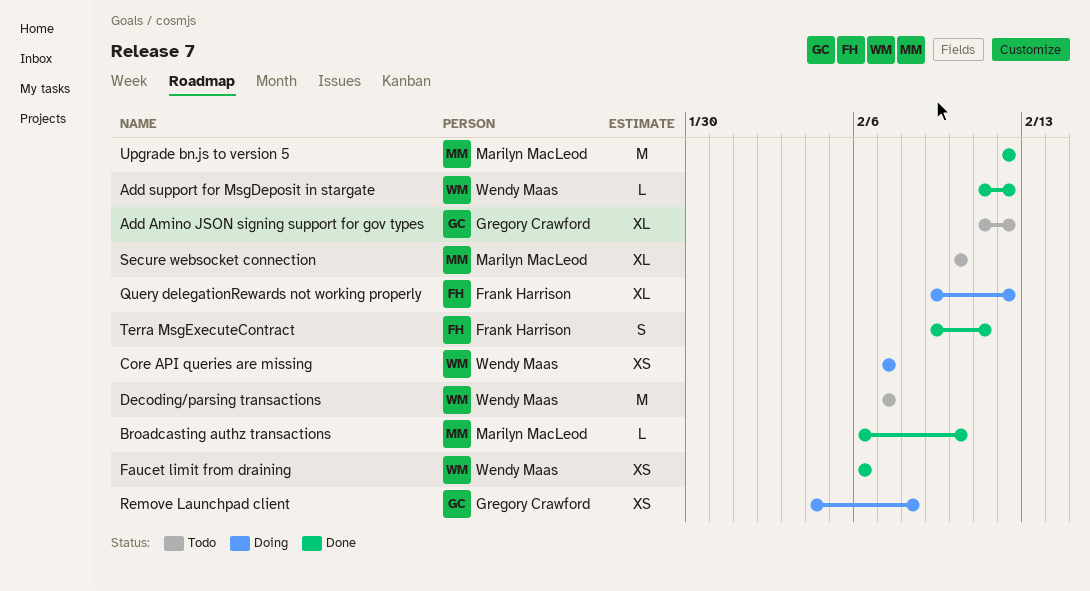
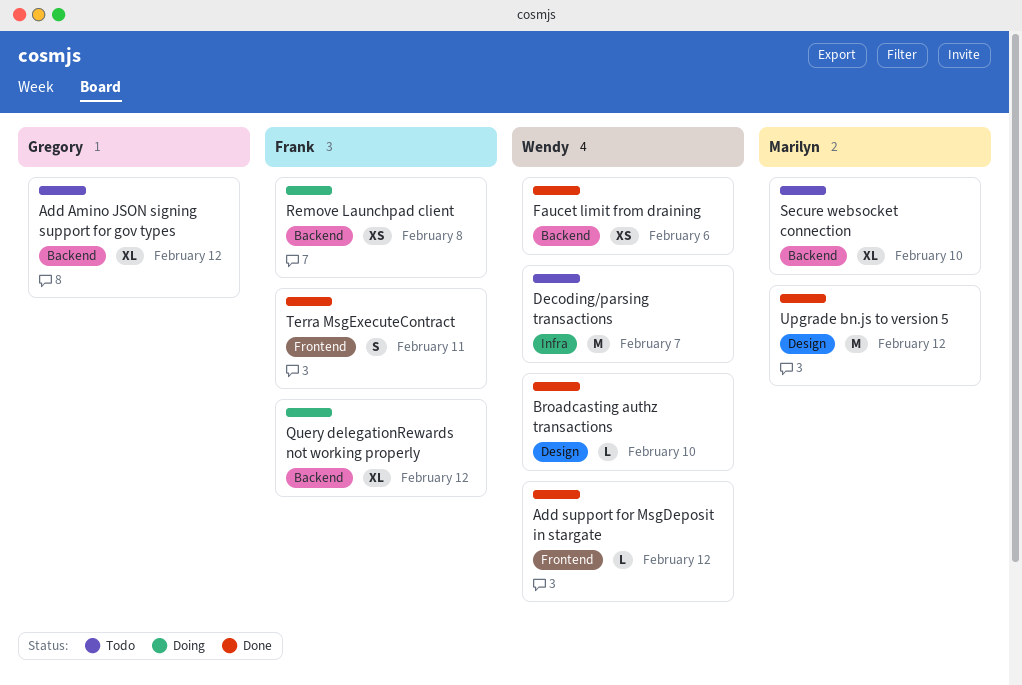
Broadcasting authz transactions, owner: Marilyn MacLeod -> Wendy Maas
Core API queries are missing: present -> none
Remove Launchpad client, owner: Gregory Crawford -> Frank Harrison

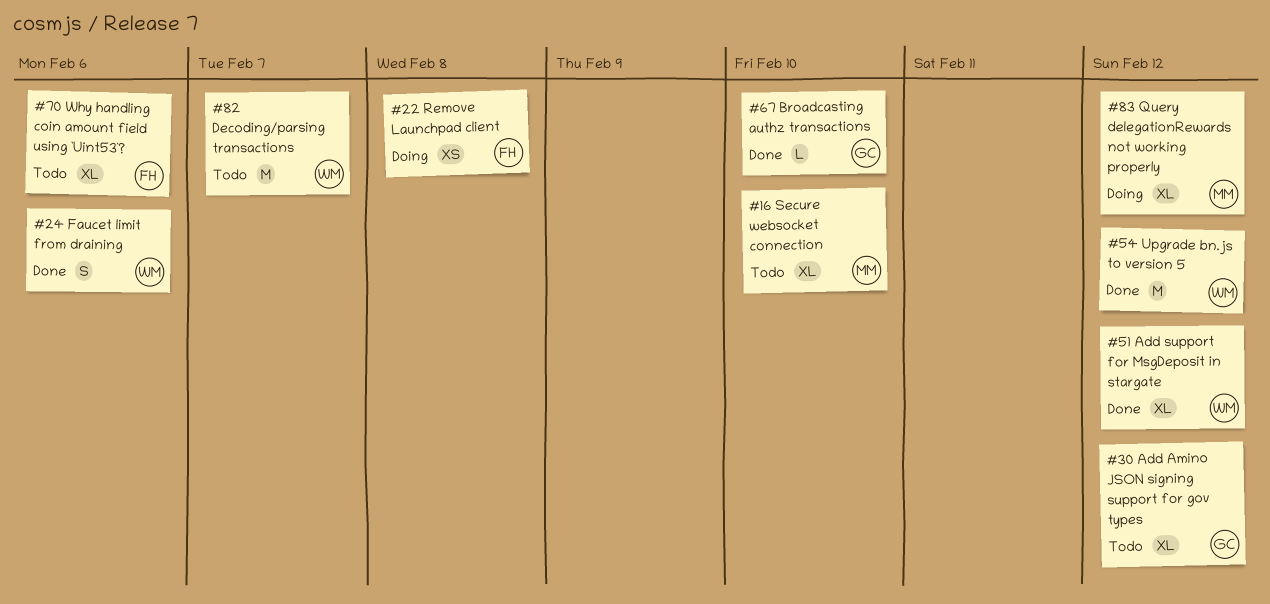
Add support for MsgDeposit in stargate, estimate: L -> XL
Broadcasting authz transactions, owner: Wendy -> Gregory
Faucet limit from draining, estimate: XS -> S
Query delegationRewards not working properly, owner: Frank -> Marilyn
Terra MsgExecuteContract: present -> none
Upgrade bn.js to version 5, owner: Marilyn -> Wendy
Why handling coin amount field using `Uint53`?: none -> present

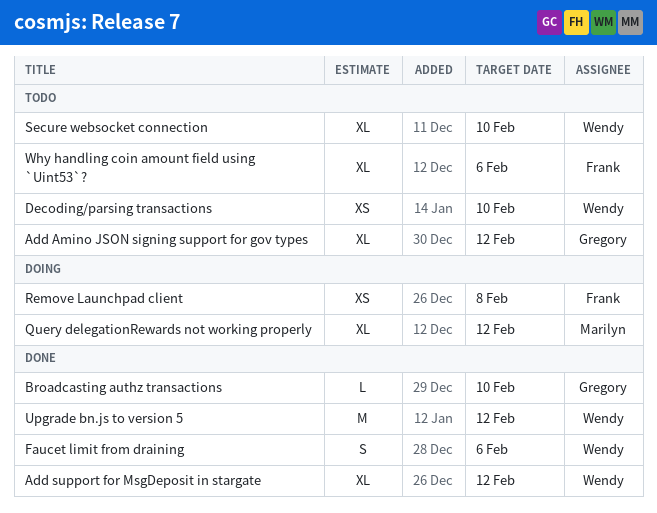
Decoding/parsing transactions, estimate: M -> XS
Decoding/parsing transactions, due: Feb 7 -> Feb 10
Secure websocket connection, owner: Marilyn -> Wendy

